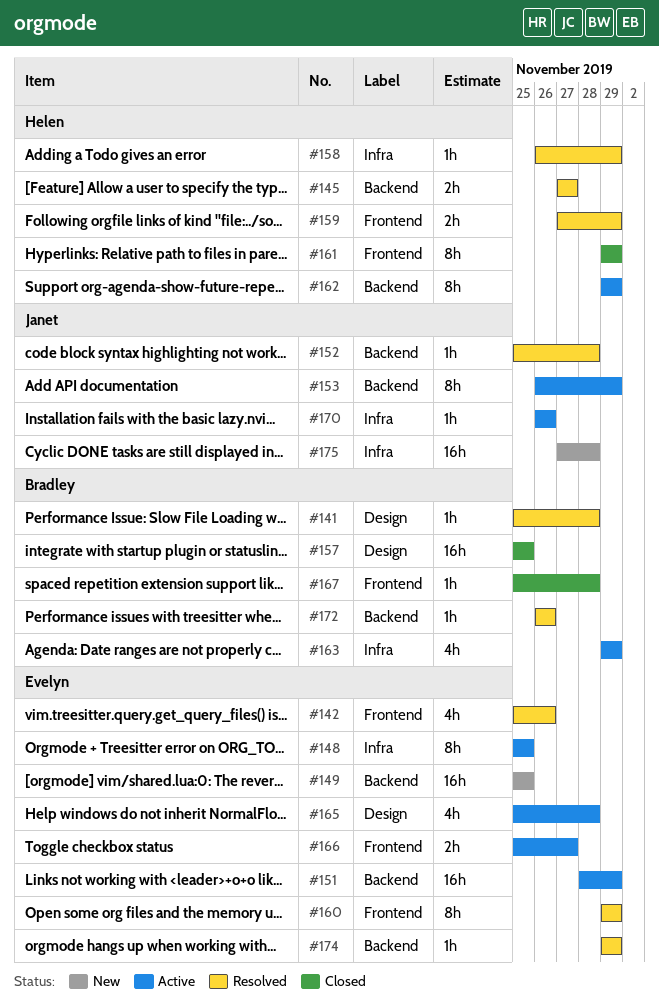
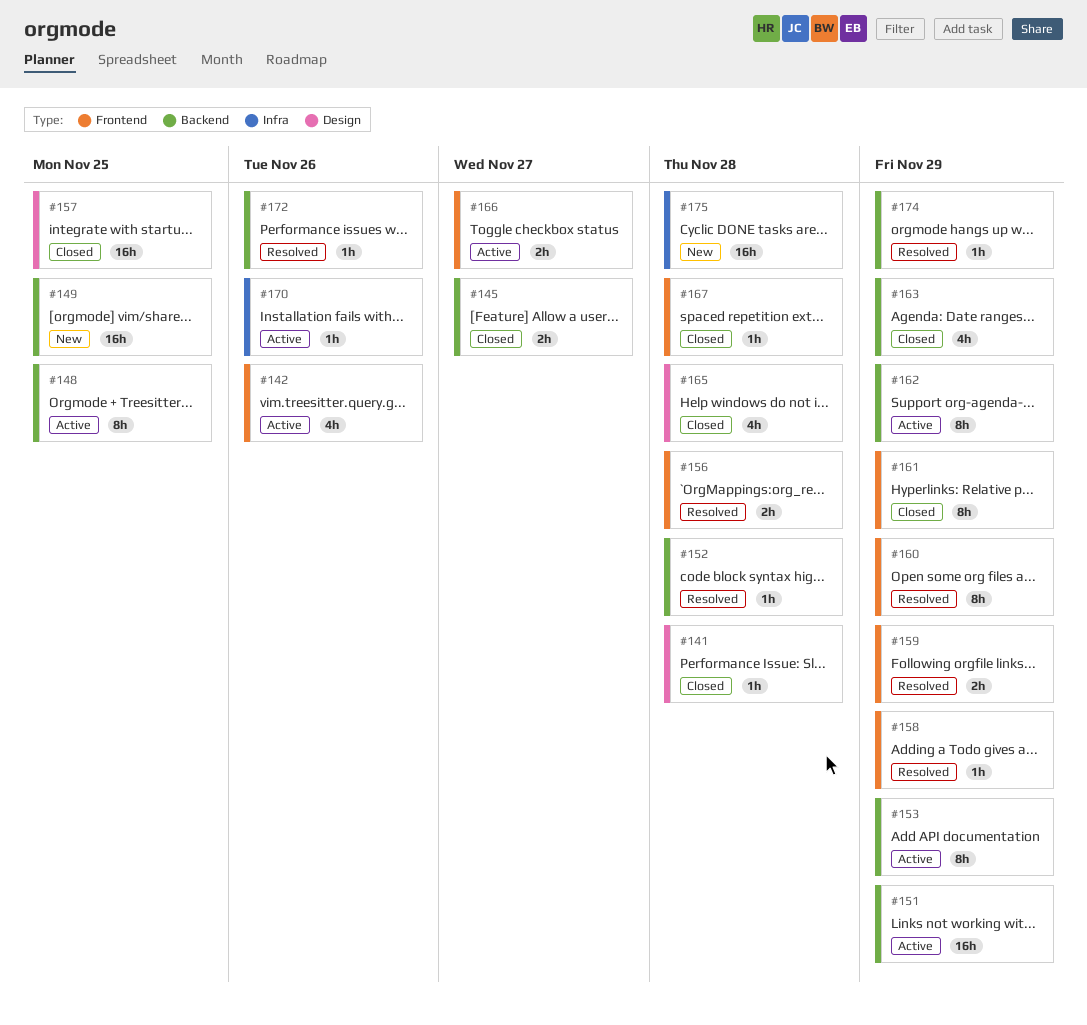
#141, status: Resolved -> Closed
#142, status: Resolved -> Active
#145, status: Resolved -> Closed
#148, label: Infra -> Backend
#156: none -> present
#158, label: Infra -> Frontend
#163, status: Active -> Closed
#163, label: Infra -> Backend
#165, status: Active -> Closed

